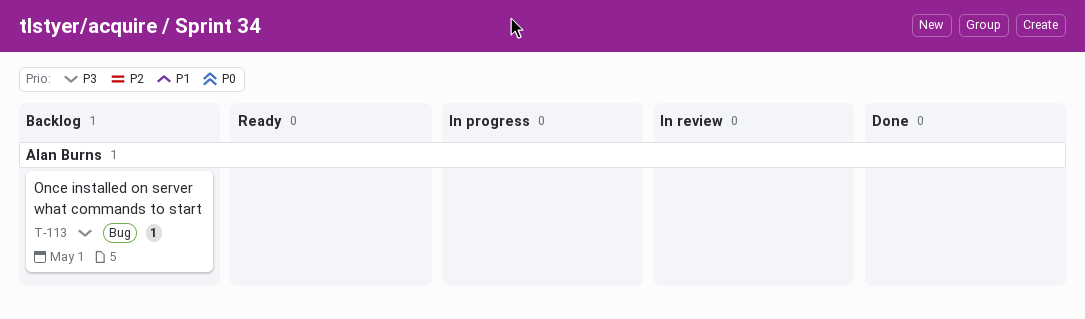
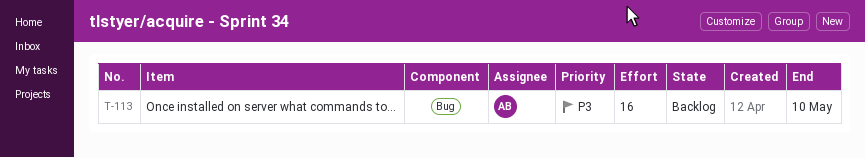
T-113, estimate: 1 -> 16
T-113, due: May 1 -> May 10

